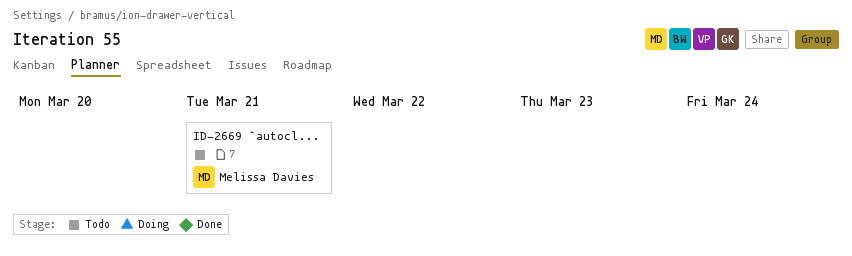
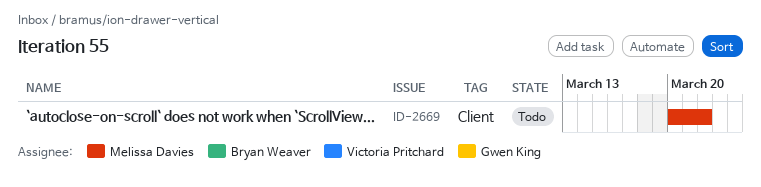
ID-2669, due: Mar 21 -> Mar 22

